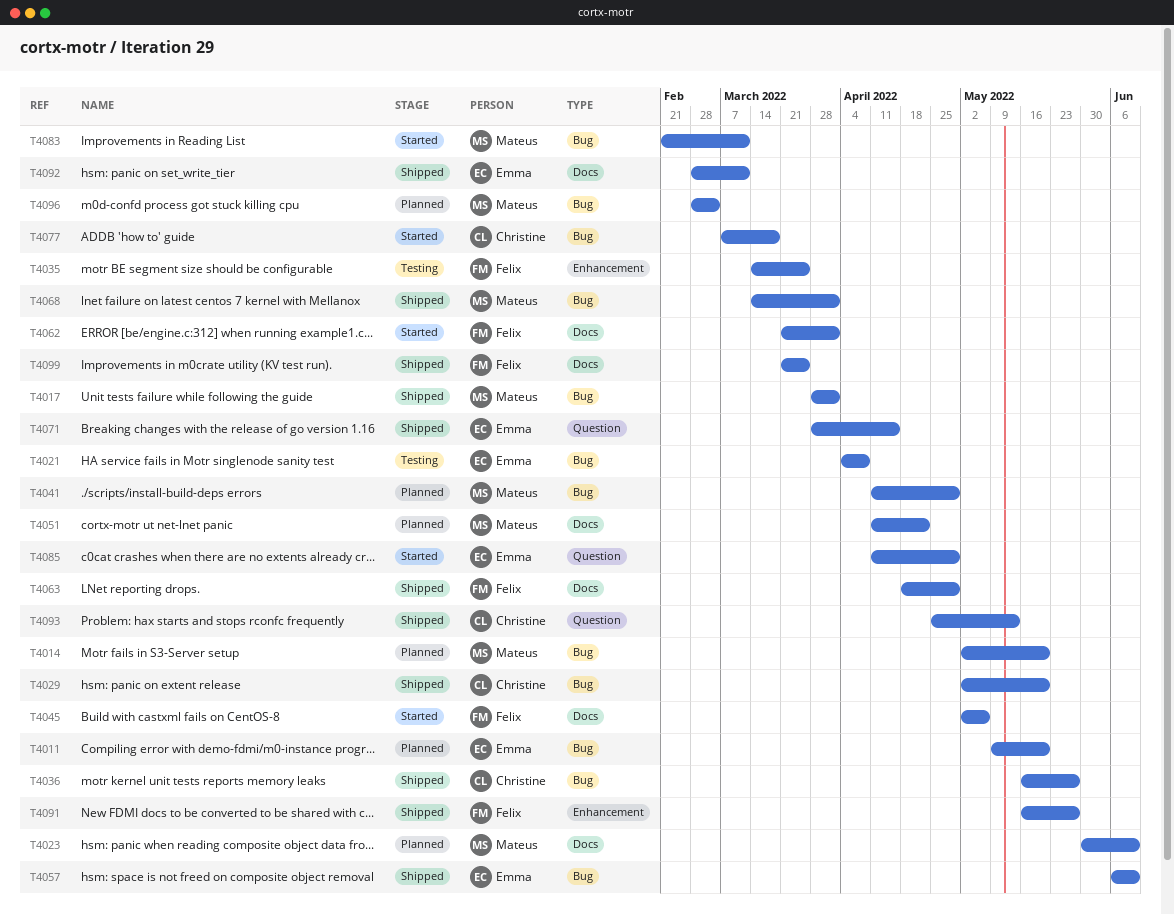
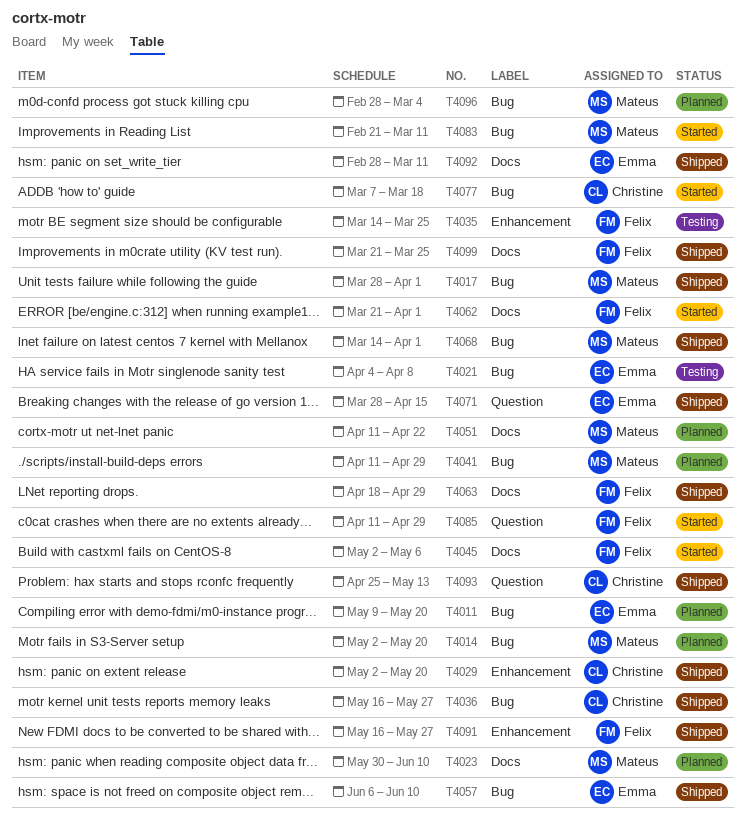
T4029, label: Bug -> Enhancement
T4085, owner: Emma -> Felix

